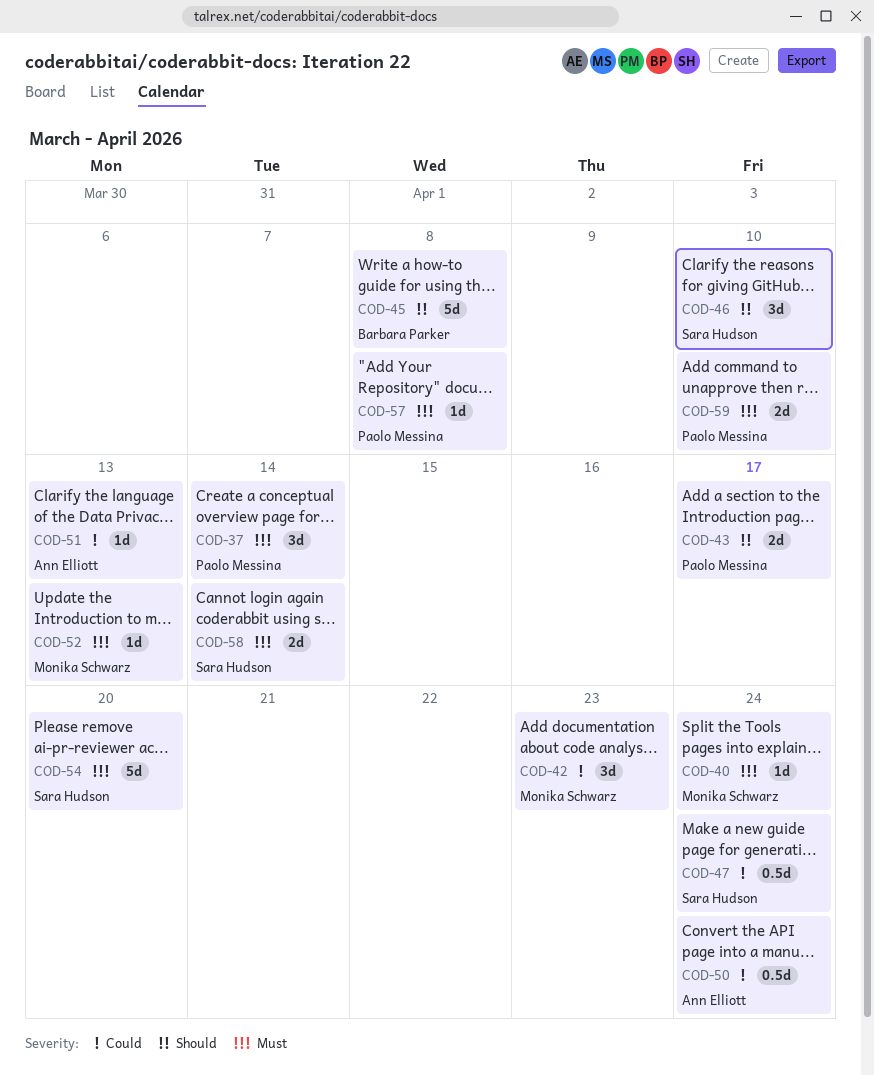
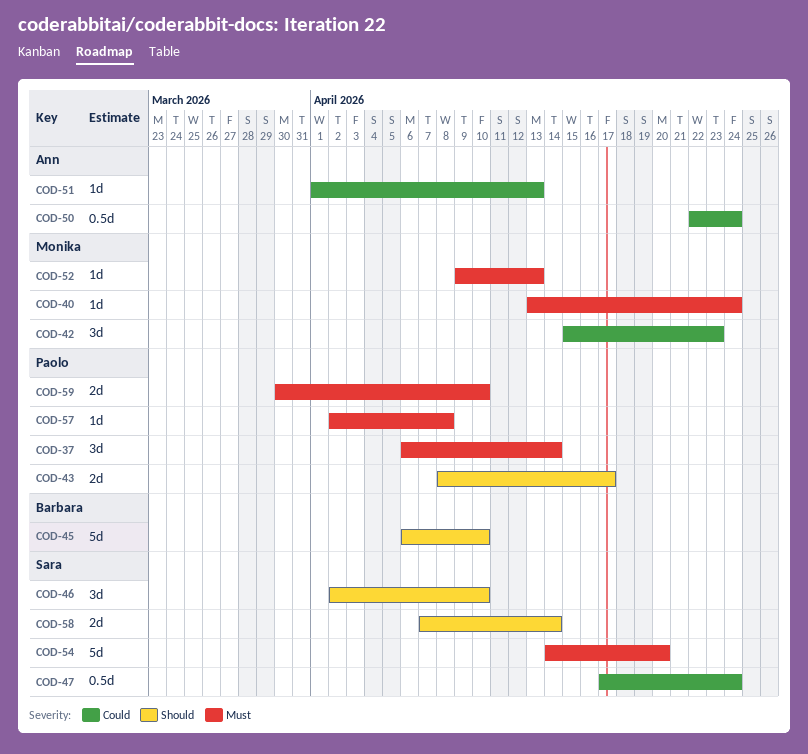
COD-45, due: Apr 8 -> Apr 10
COD-58, priority: Must -> Should

